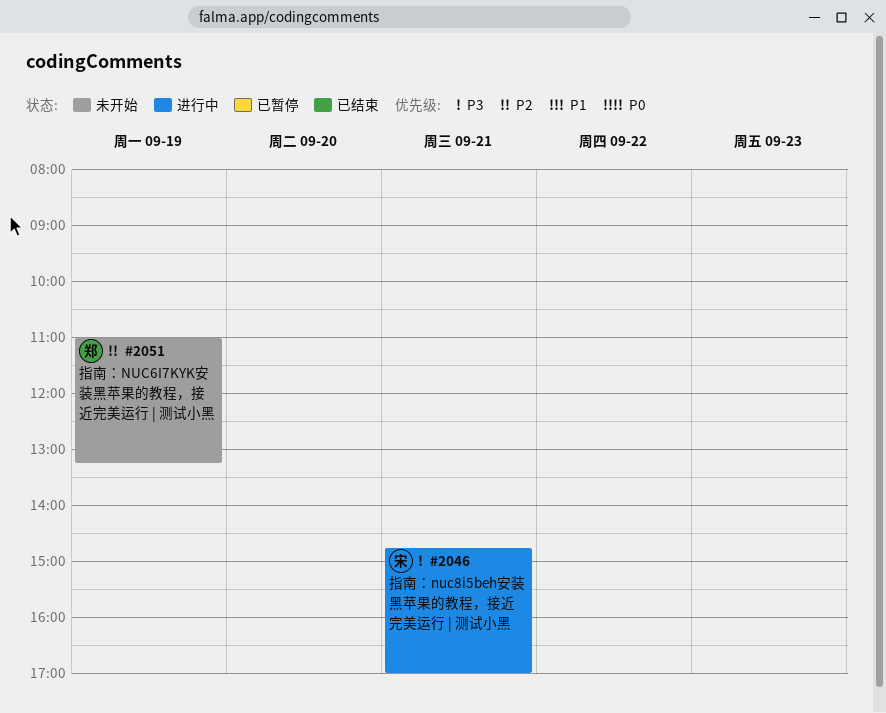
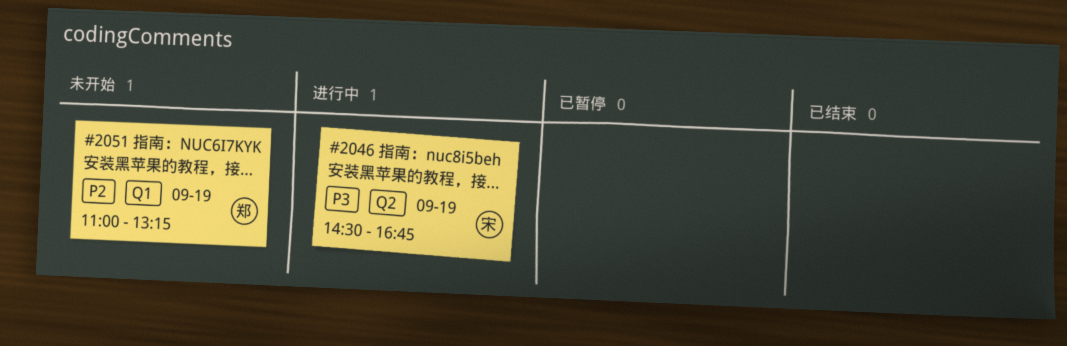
#2046, day: Sep 21 -> Sep 19
#2046, begins: 14:45 -> 14:30
#2046, ends: 17:00 -> 16:45

